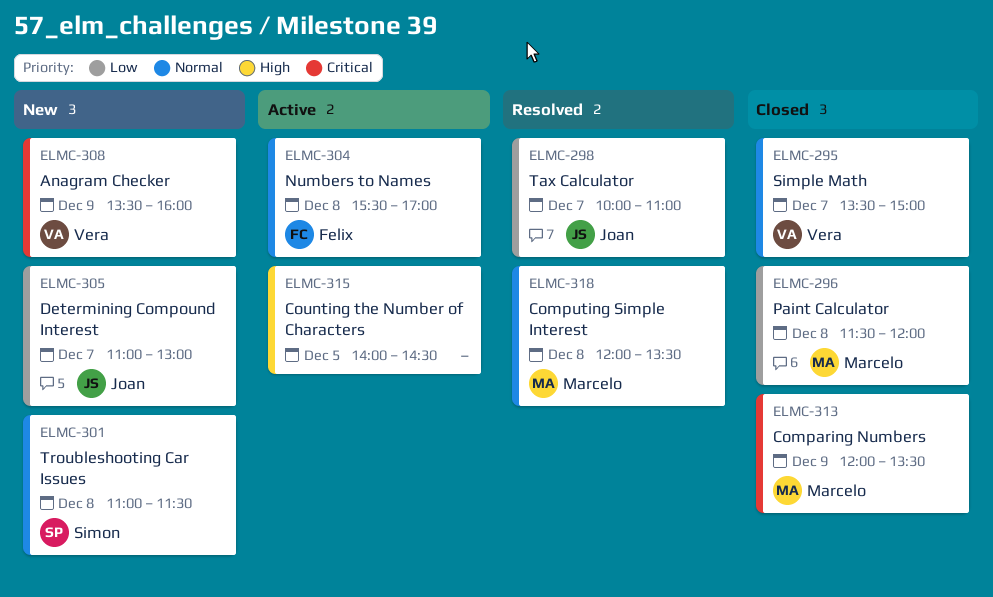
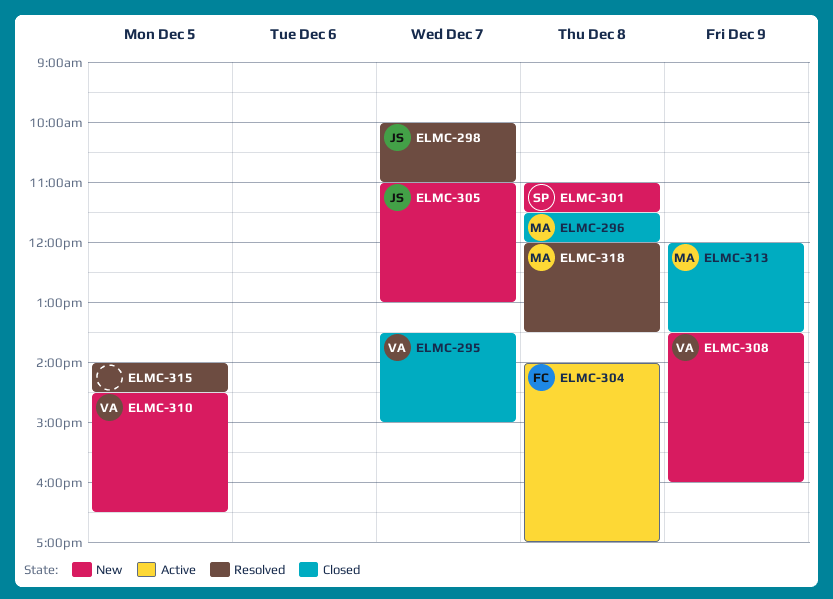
ELMC-304, begins: 15:30 -> 14:00
ELMC-310: none -> present
ELMC-315, status: Active -> Resolved

